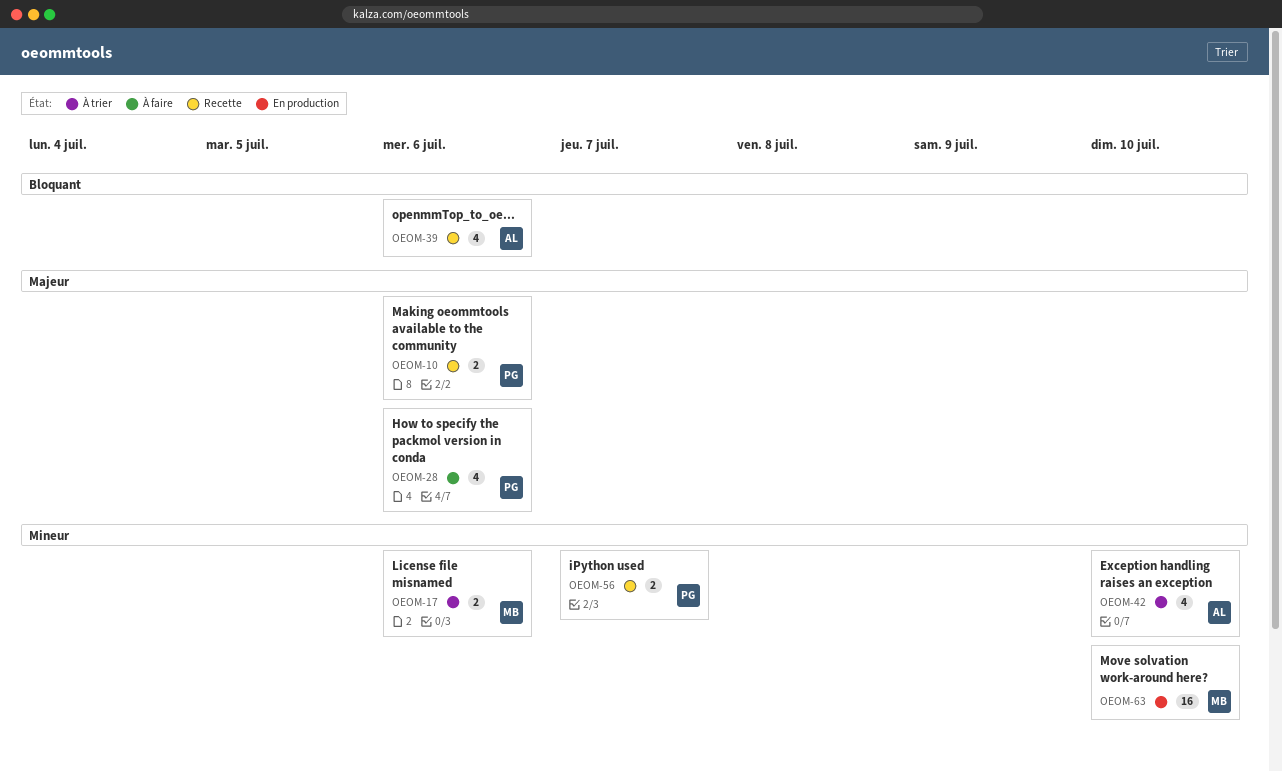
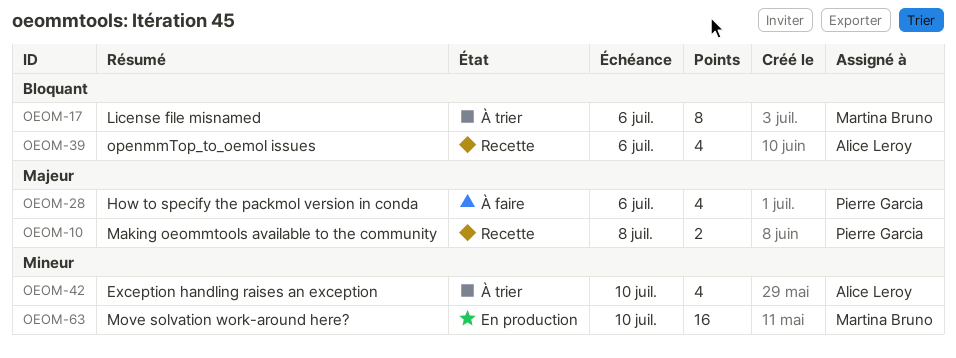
OEOM-10, due: Jul 6 -> Jul 8
OEOM-17, priority: Mineur -> Bloquant
OEOM-17, estimate: 2 -> 8
OEOM-56: present -> none

